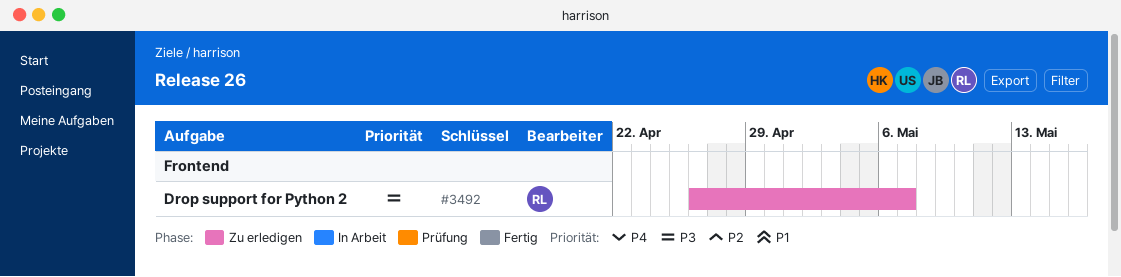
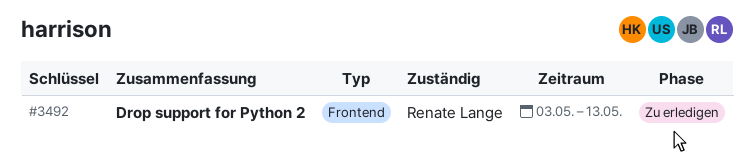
#3492, start: Apr 26 -> May 3
#3492, due: May 7 -> May 13

